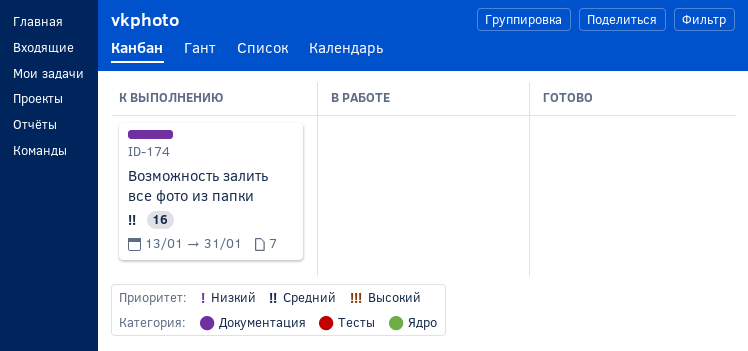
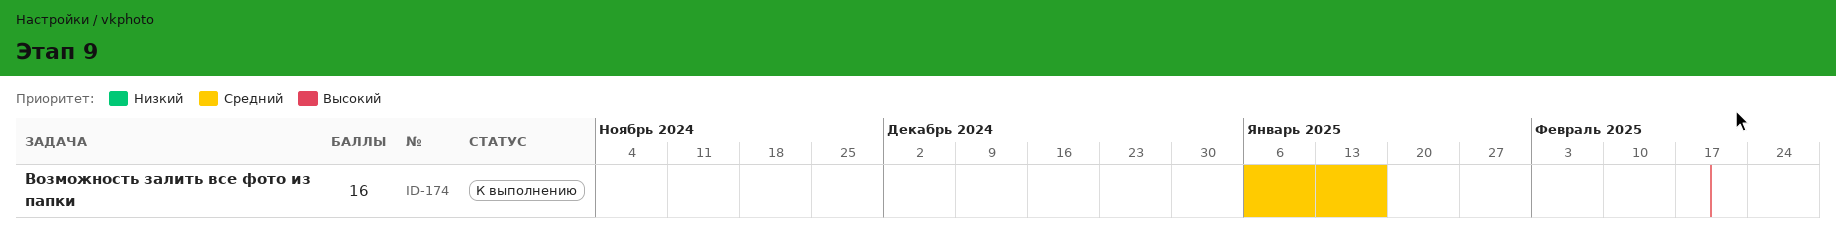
ID-174, start: Jan 13 -> Jan 6
ID-174, due: Jan 31 -> Jan 17

